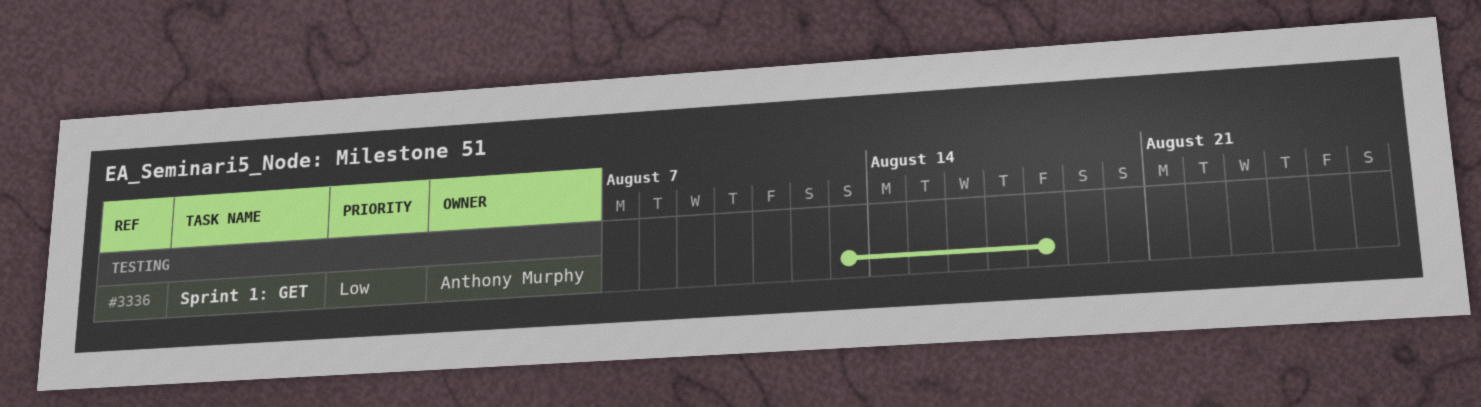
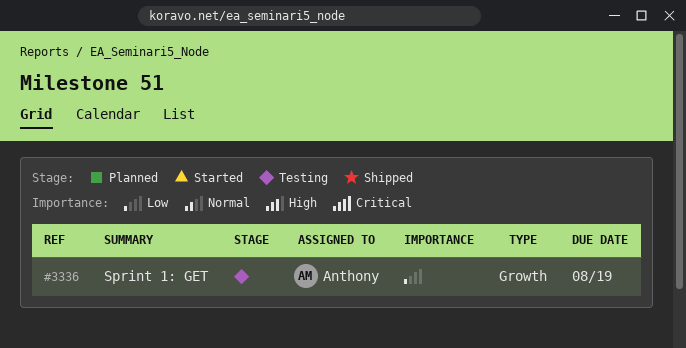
#3336, due: Aug 18 -> Aug 19

